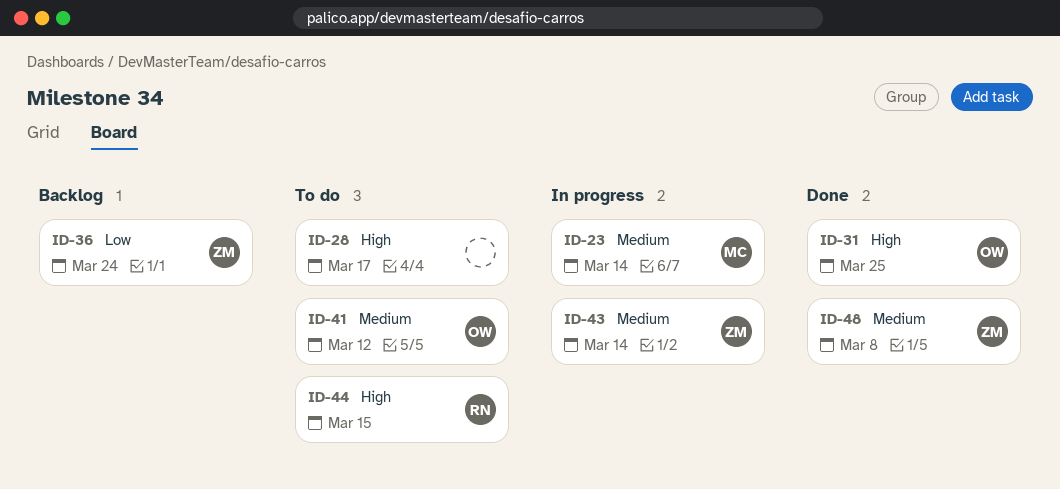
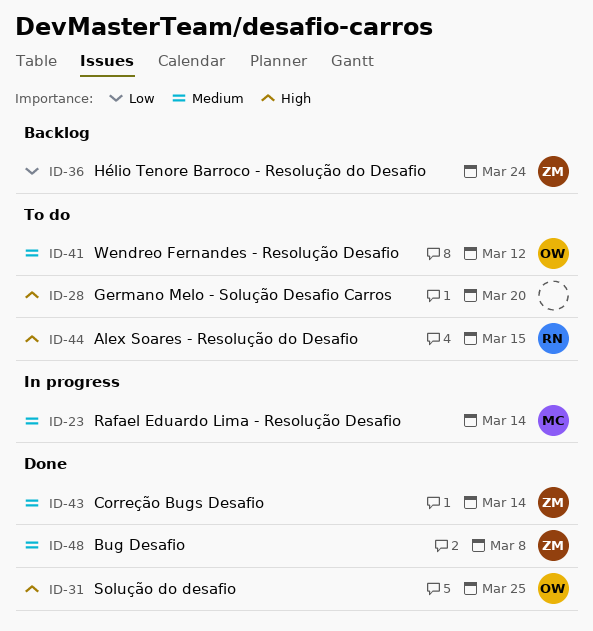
ID-28, due: Mar 17 -> Mar 20
ID-43, status: In progress -> Done

